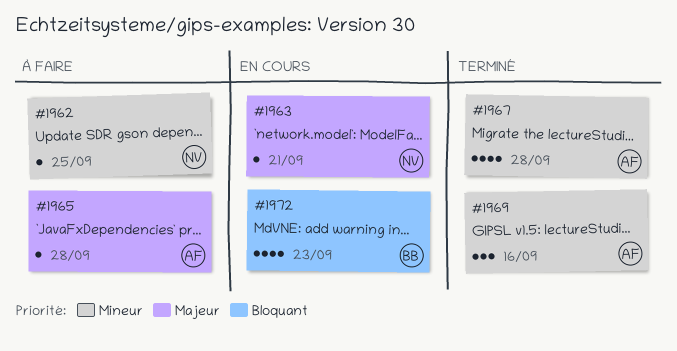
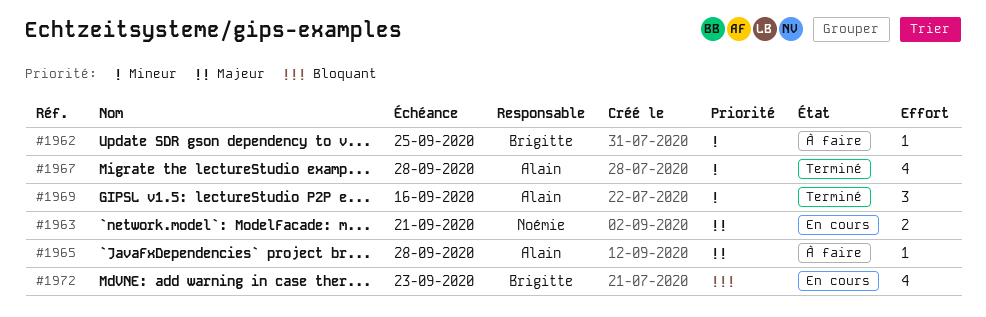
#1962, owner: Noémie -> Brigitte
#1963, estimate: 1 -> 2

